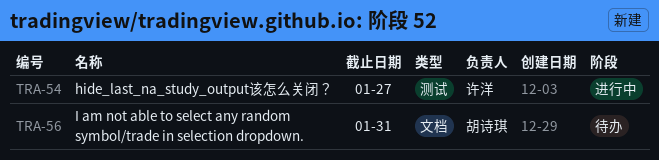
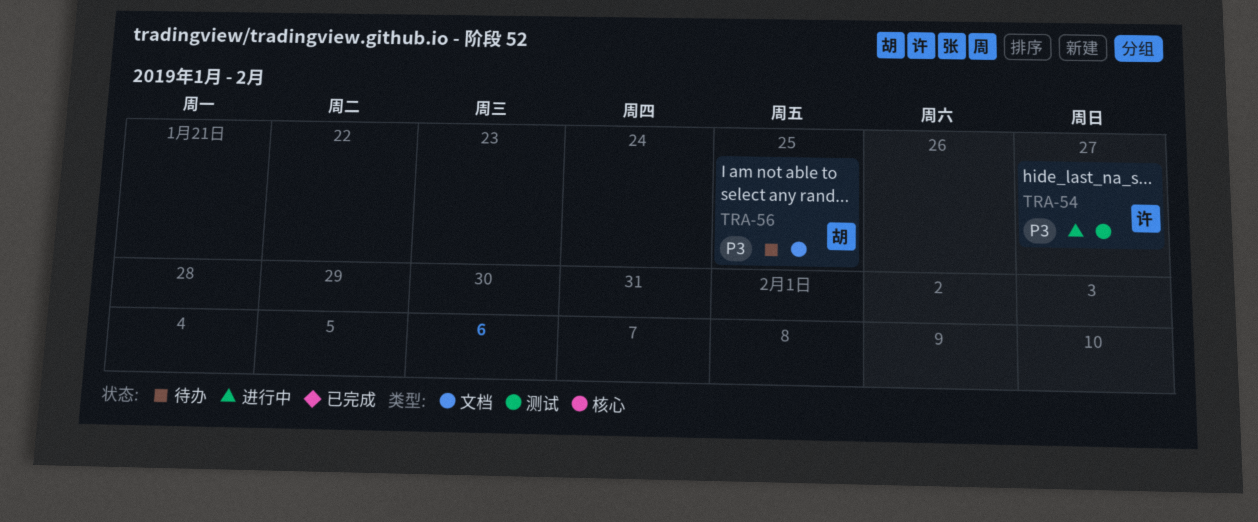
TRA-56, due: Jan 31 -> Jan 25

